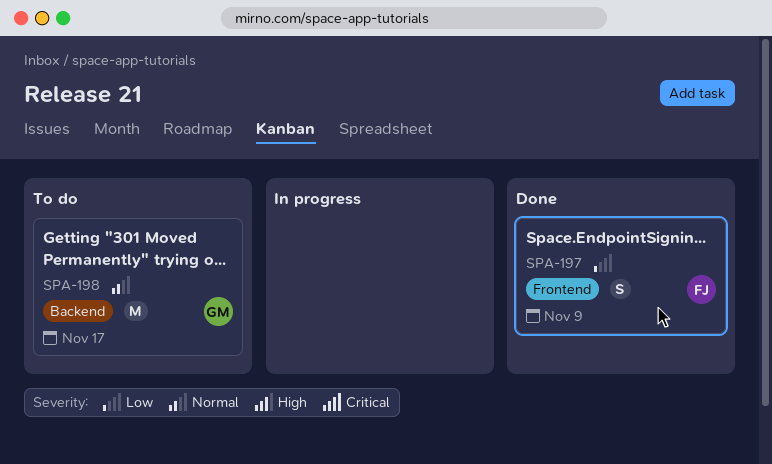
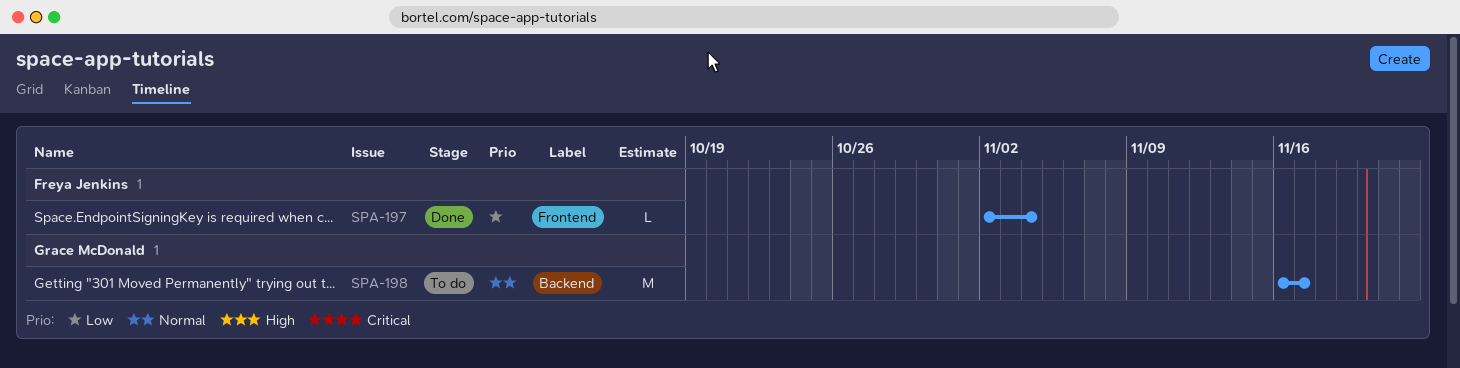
SPA-197, estimate: S -> L
SPA-197, due: Nov 9 -> Nov 4

